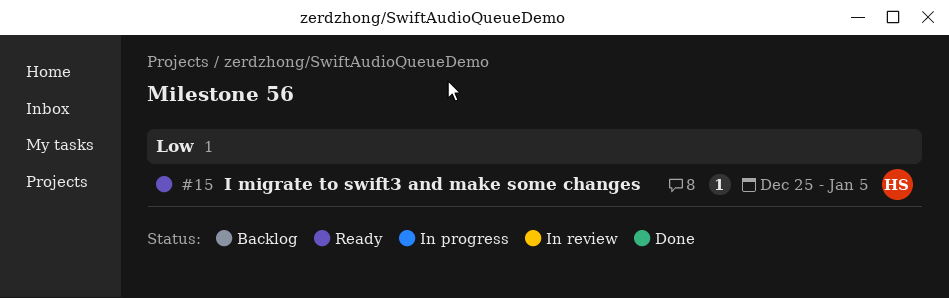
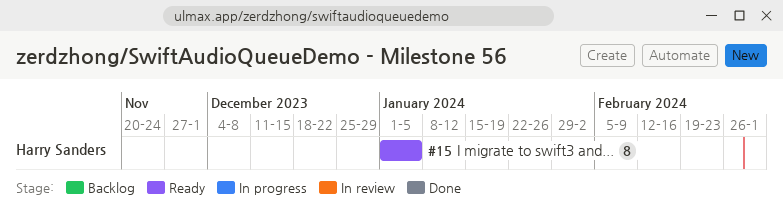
#15, estimate: 1 -> 8
#15, start: Dec 25 -> Jan 1

